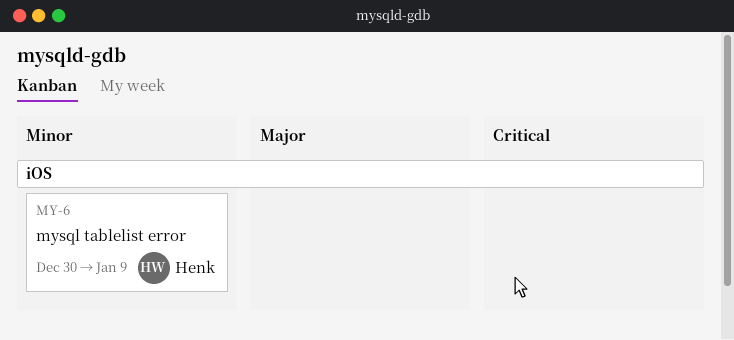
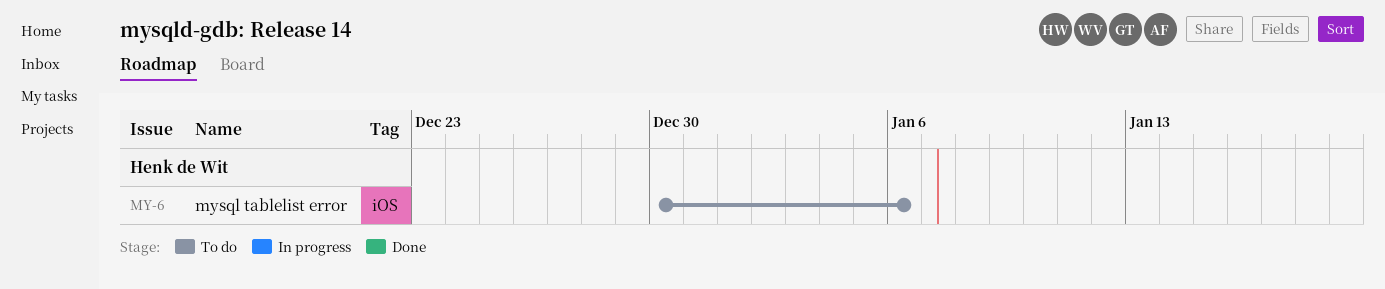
MY-6, due: Jan 9 -> Jan 6

